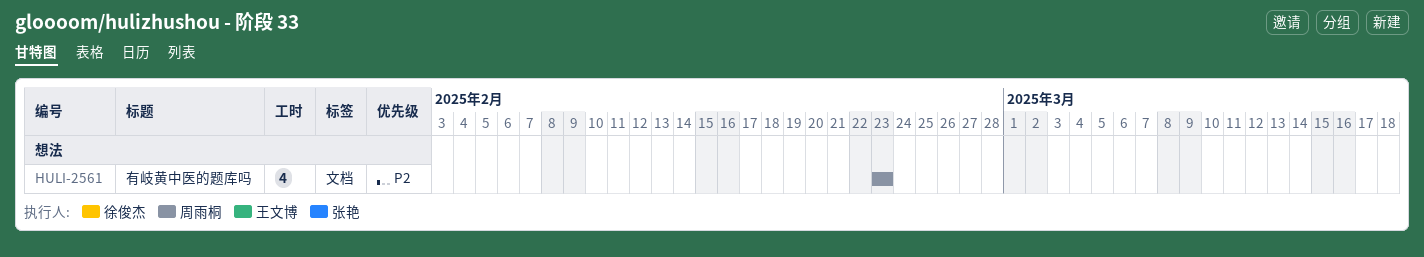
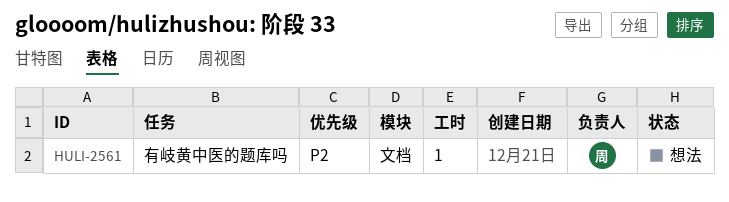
HULI-2561, estimate: 4 -> 1

